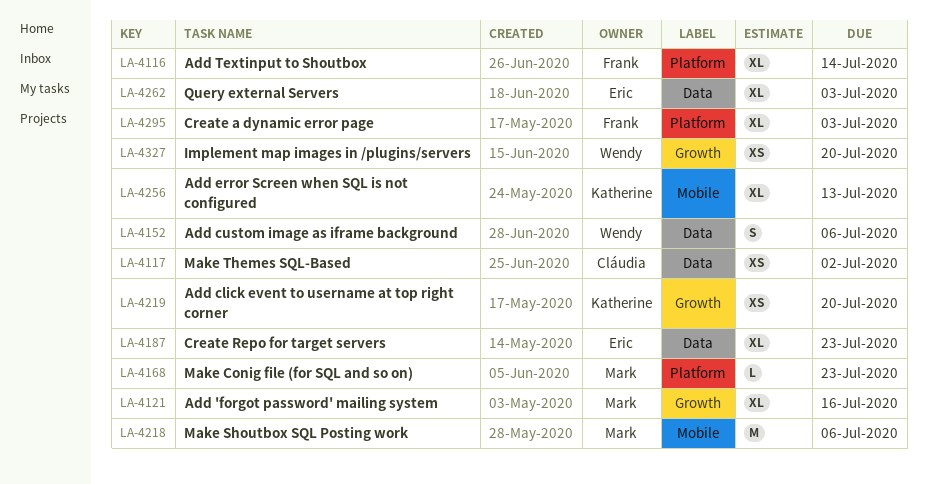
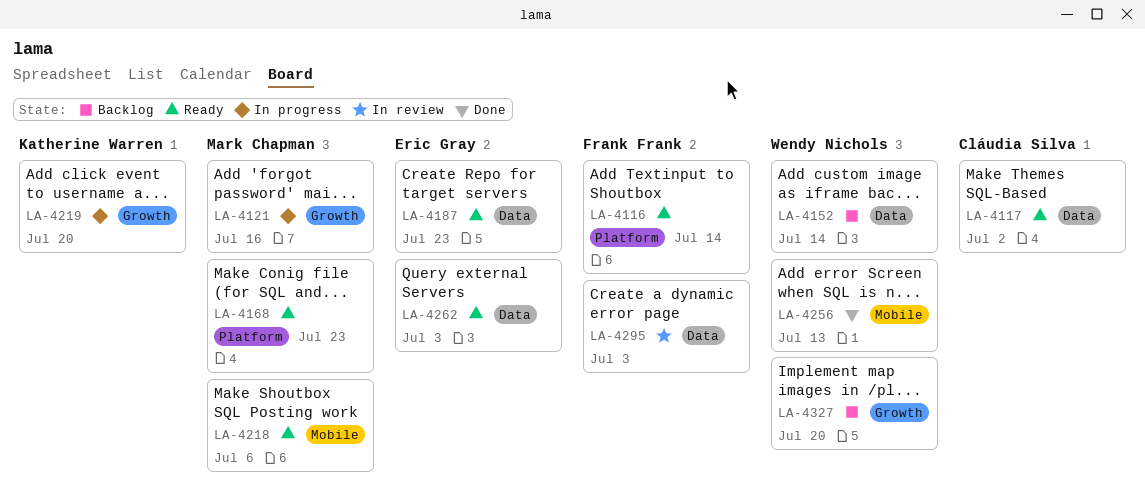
LA-4152, due: Jul 6 -> Jul 14
LA-4256, owner: Katherine Warren -> Wendy Nichols
LA-4295, label: Platform -> Data

